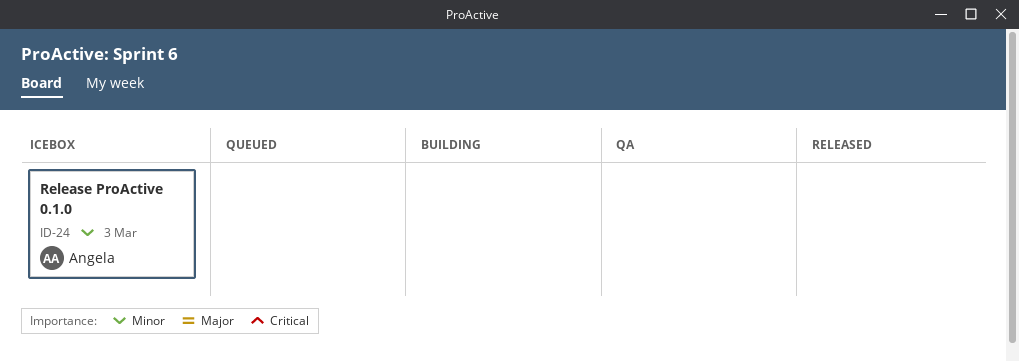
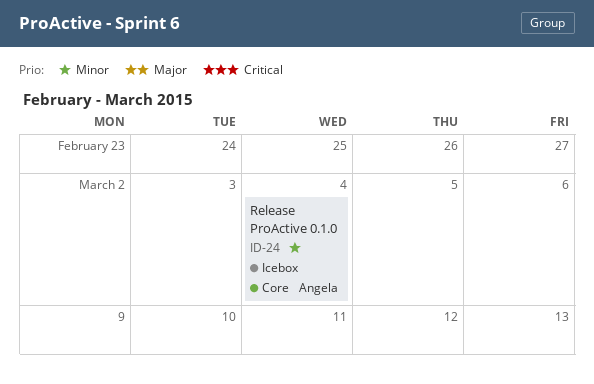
ID-24, due: Mar 3 -> Mar 4

